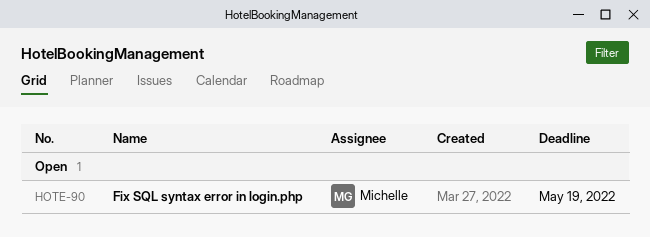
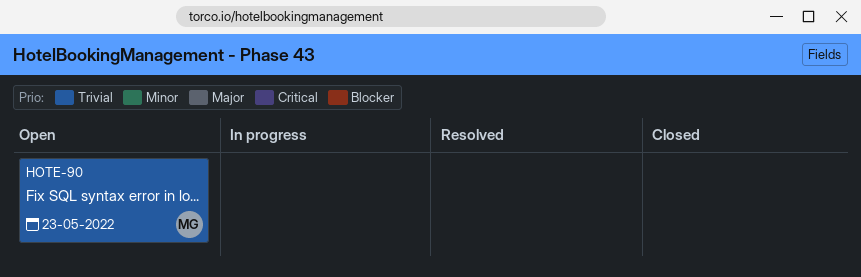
HOTE-90, due: May 19 -> May 23

